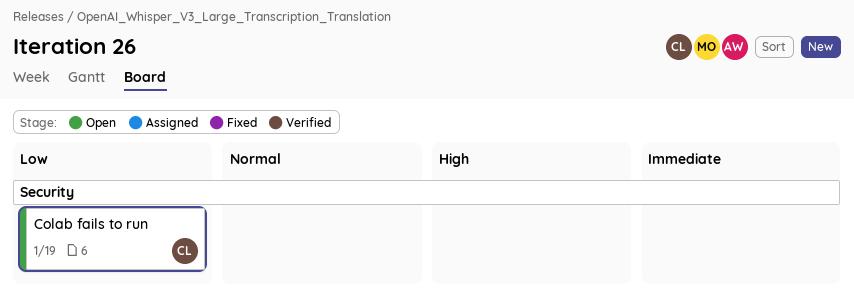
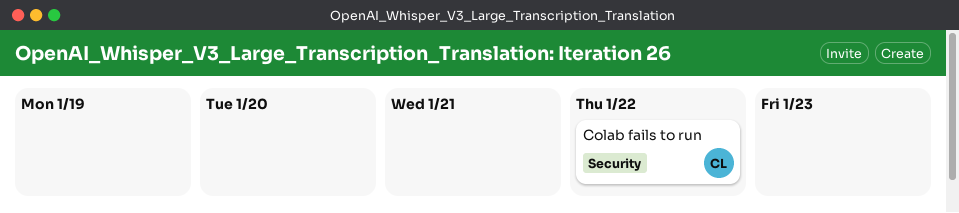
Colab fails to run, due: Jan 19 -> Jan 22

